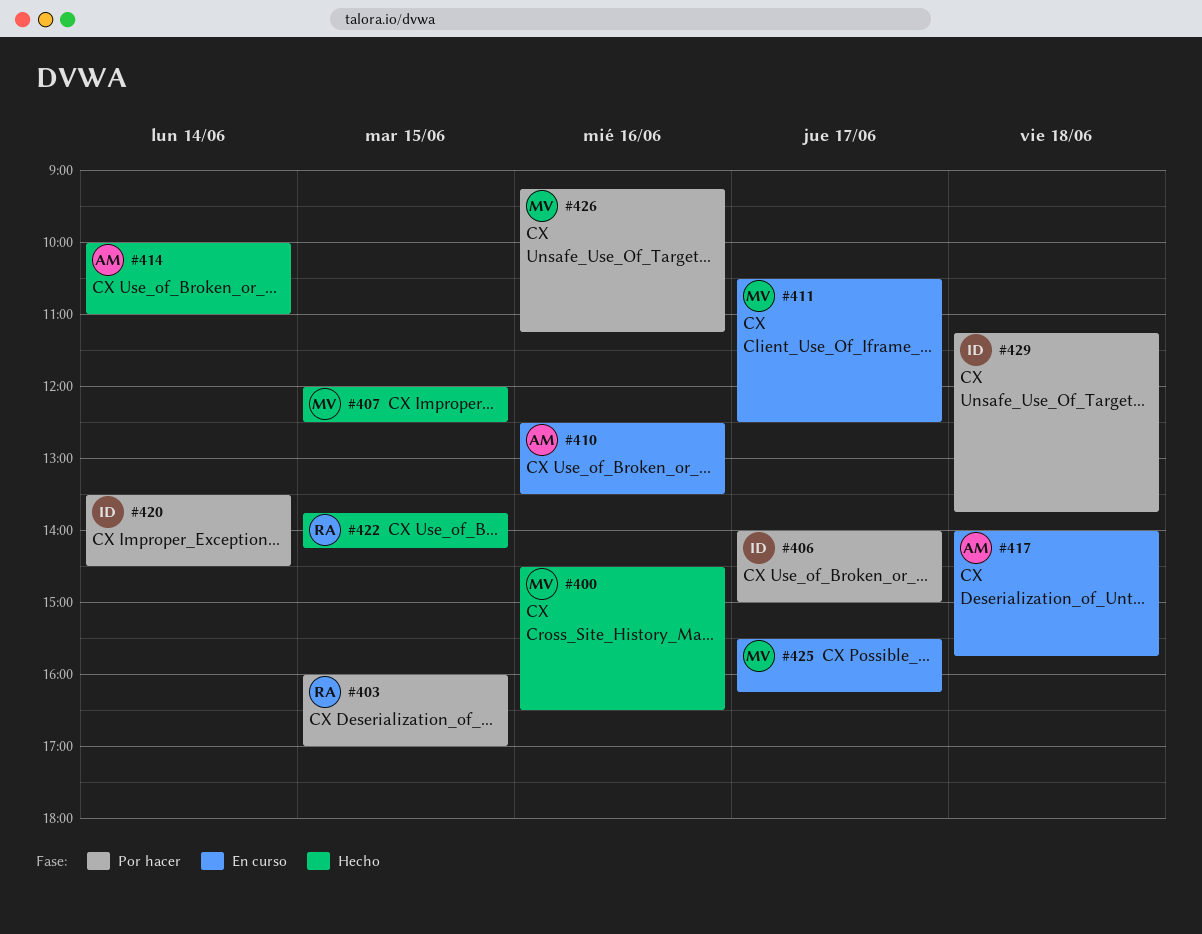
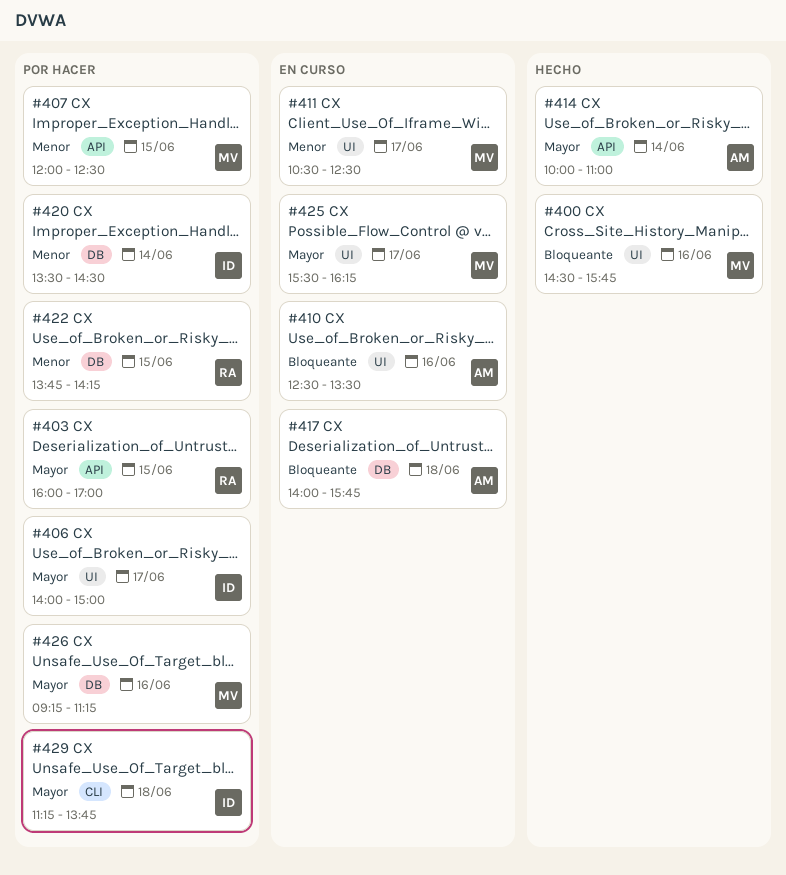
#400, ends: 16:30 -> 15:45
#407, status: Hecho -> Por hacer
#422, status: Hecho -> Por hacer

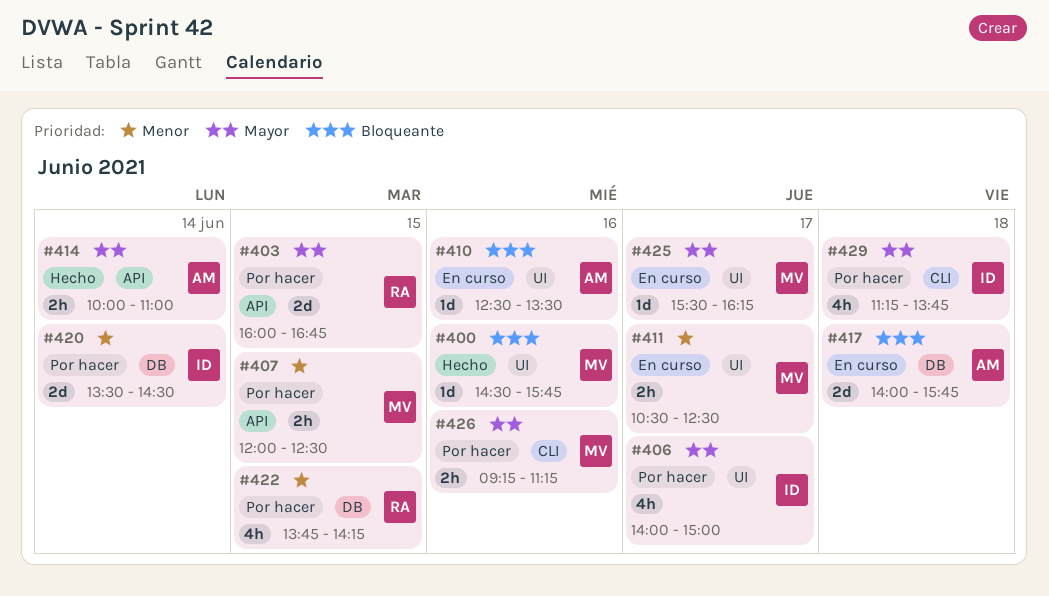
#403, ends: 17:00 -> 16:45
#426, label: DB -> CLI

